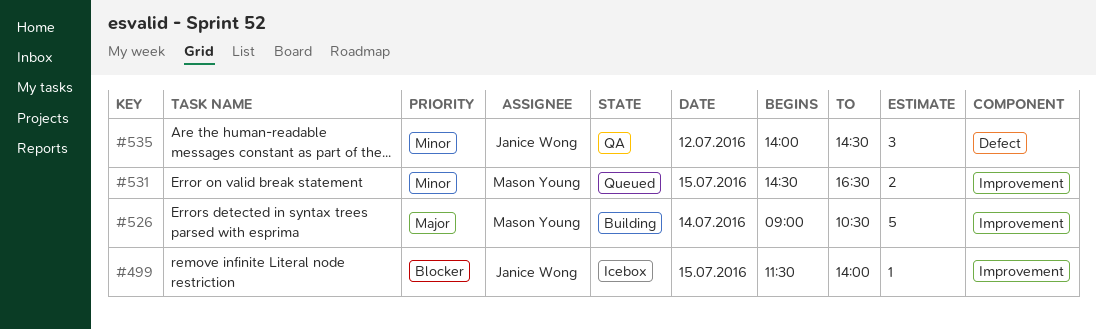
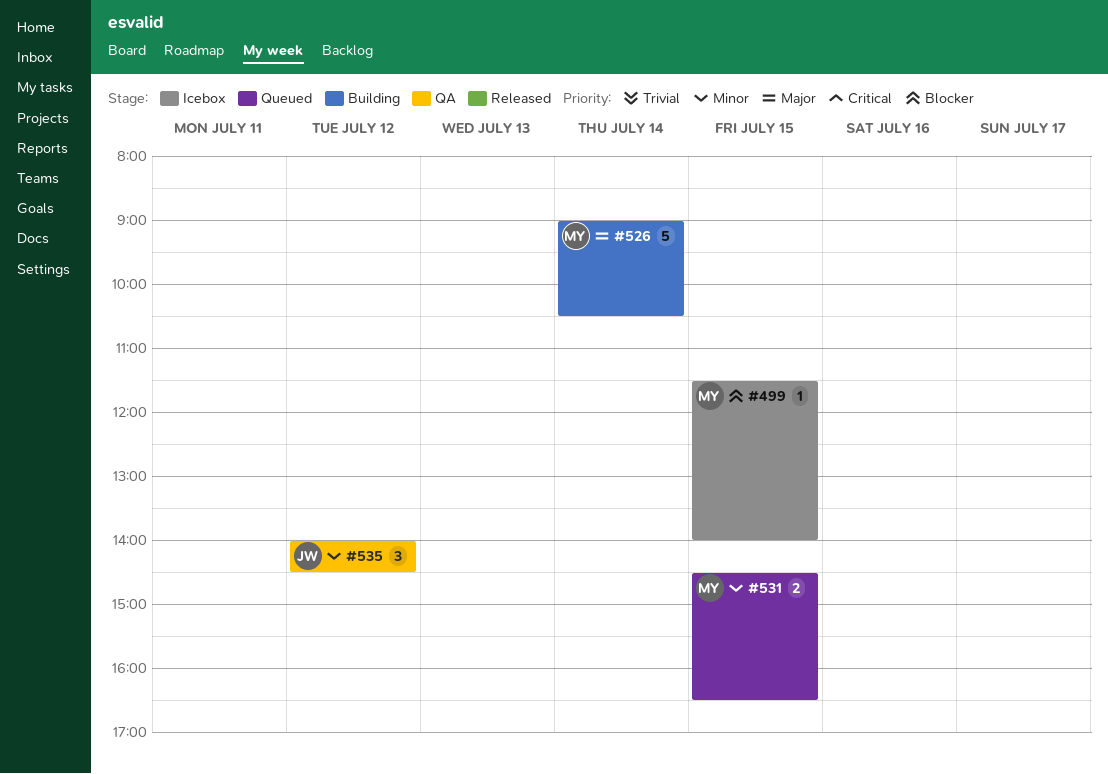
#499, owner: Janice Wong -> Mason Young

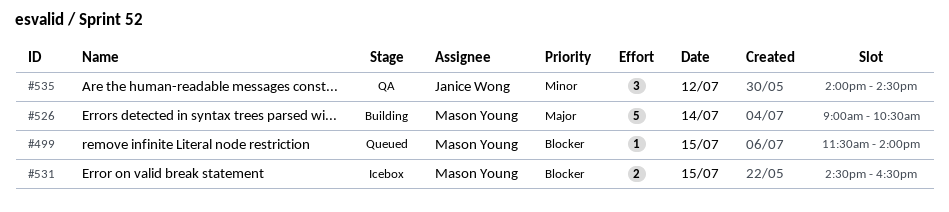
#499, status: Icebox -> Queued
#531, status: Queued -> Icebox
#531, priority: Minor -> Blocker

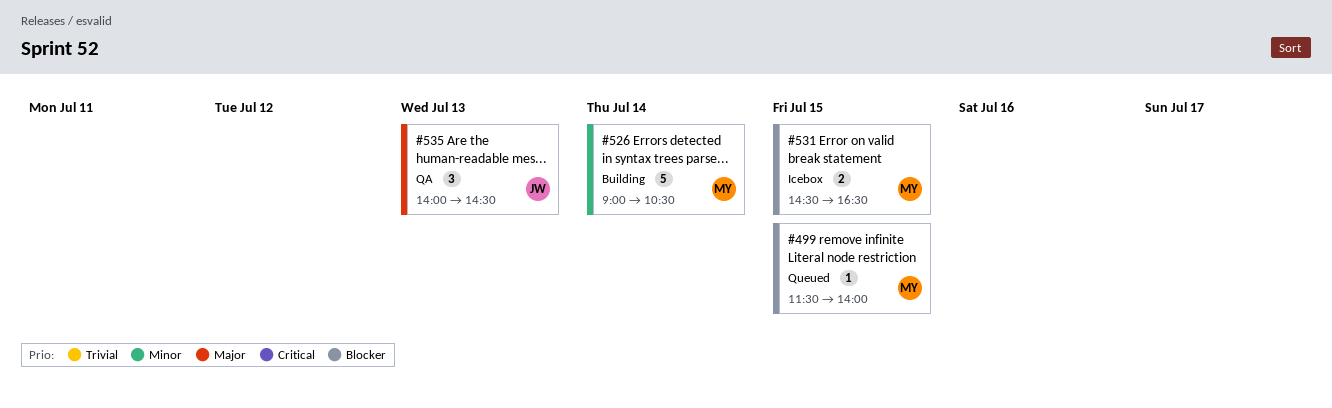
#526, priority: Major -> Minor
#535, priority: Minor -> Major
#535, day: Jul 12 -> Jul 13

